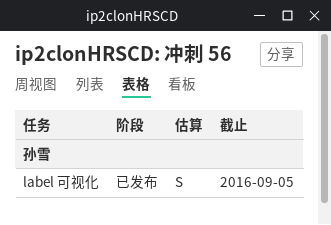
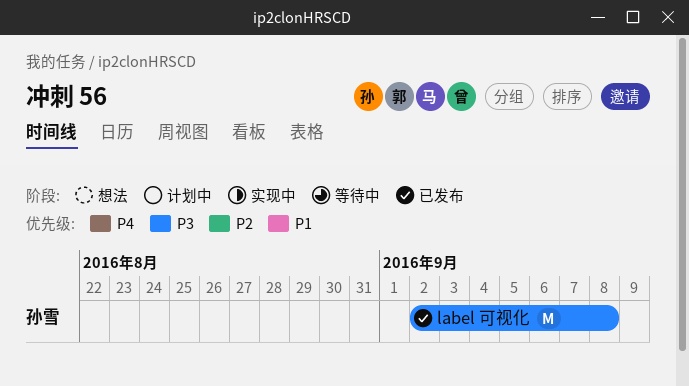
label 可视化, estimate: S -> M
label 可视化, due: Sep 5 -> Sep 8

